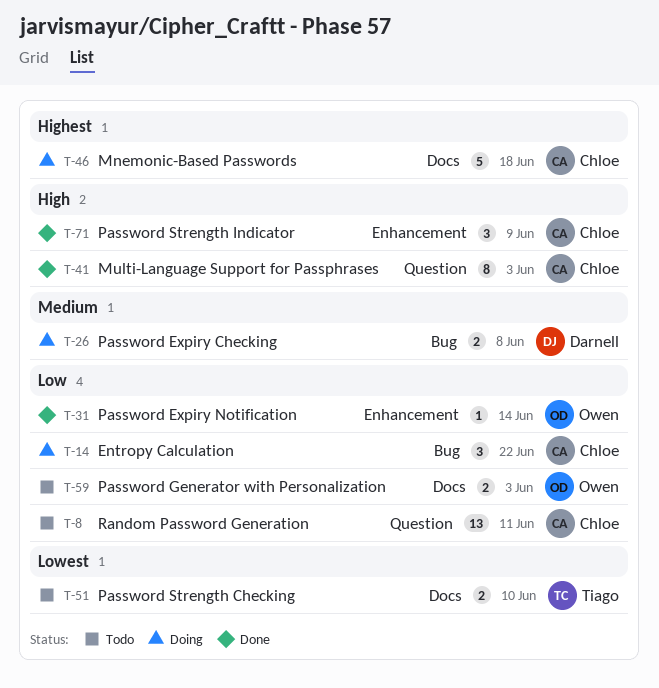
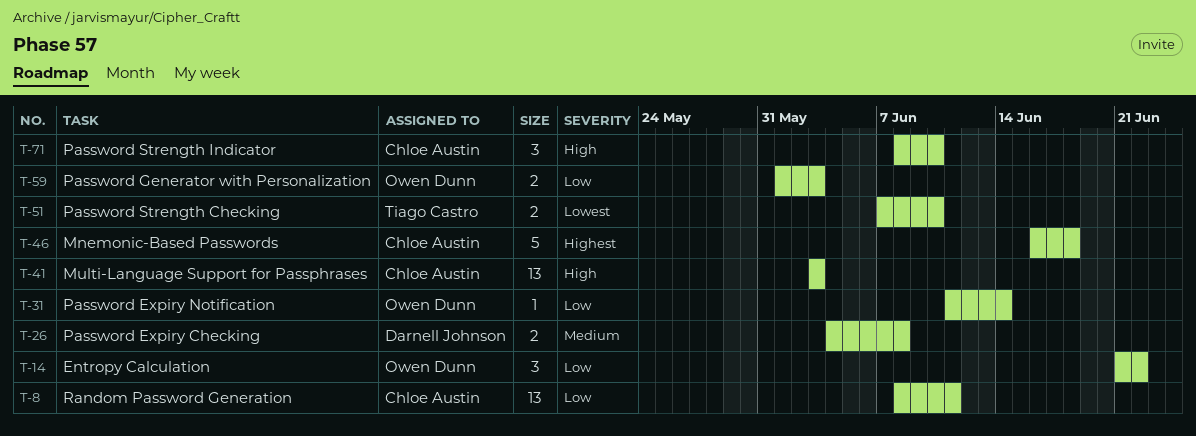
T-14, owner: Chloe Austin -> Owen Dunn
T-41, estimate: 8 -> 13
T-71, due: Jun 9 -> Jun 10

